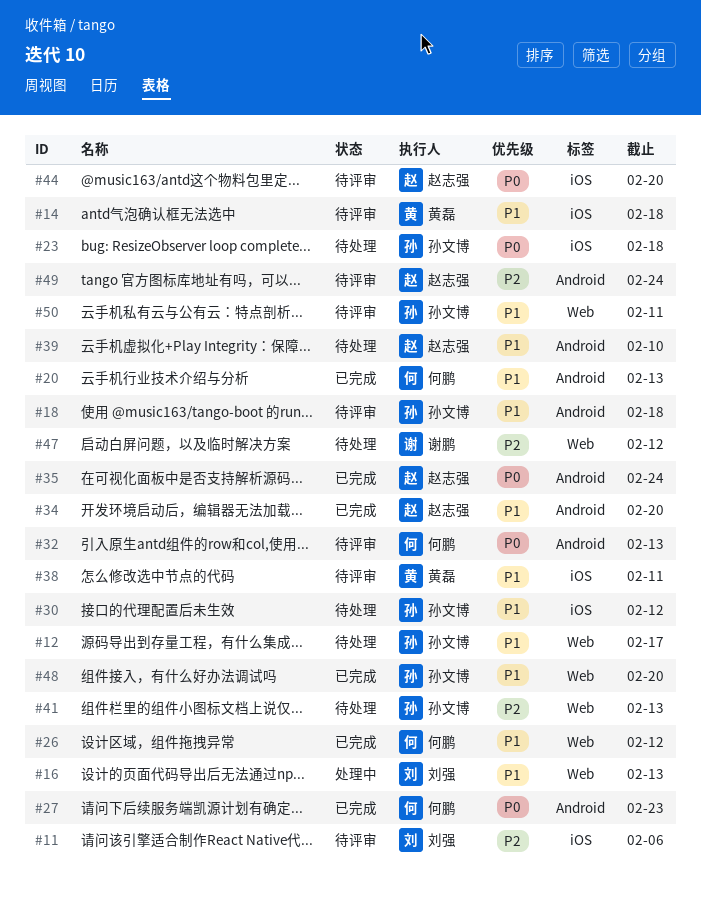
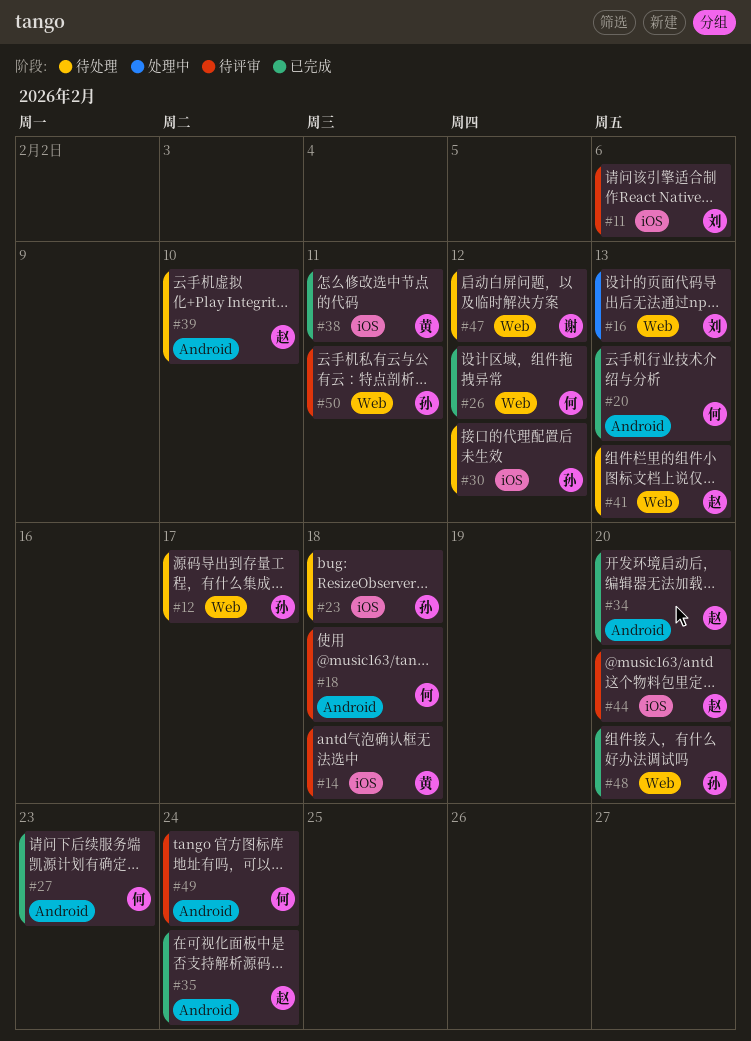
#18, owner: 孙文博 -> 何鹏
#32: present -> none
#38, status: 待评审 -> 已完成
#41, owner: 孙文博 -> 赵志强
#49, owner: 赵志强 -> 何鹏

